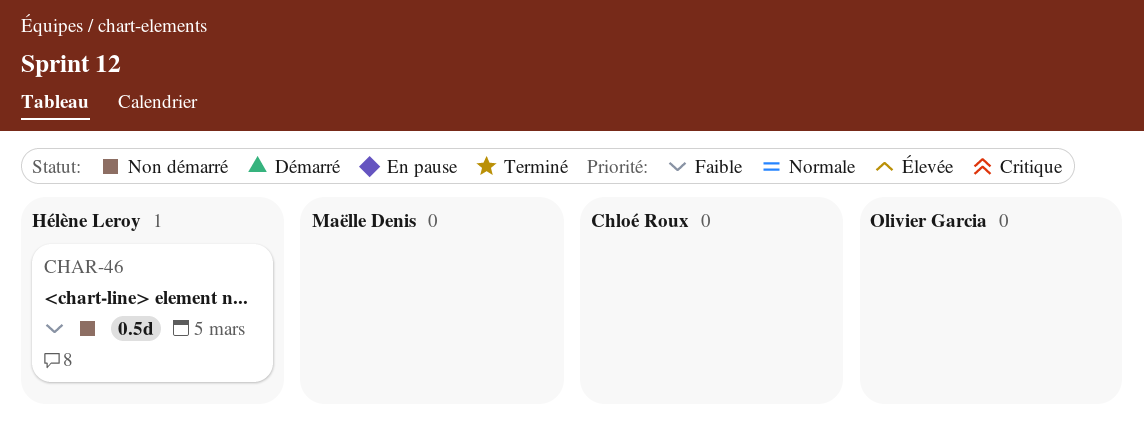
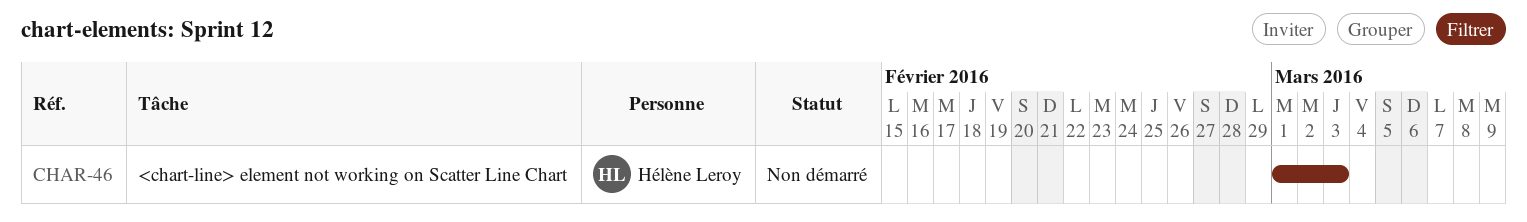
CHAR-46, due: Mar 5 -> Mar 3

